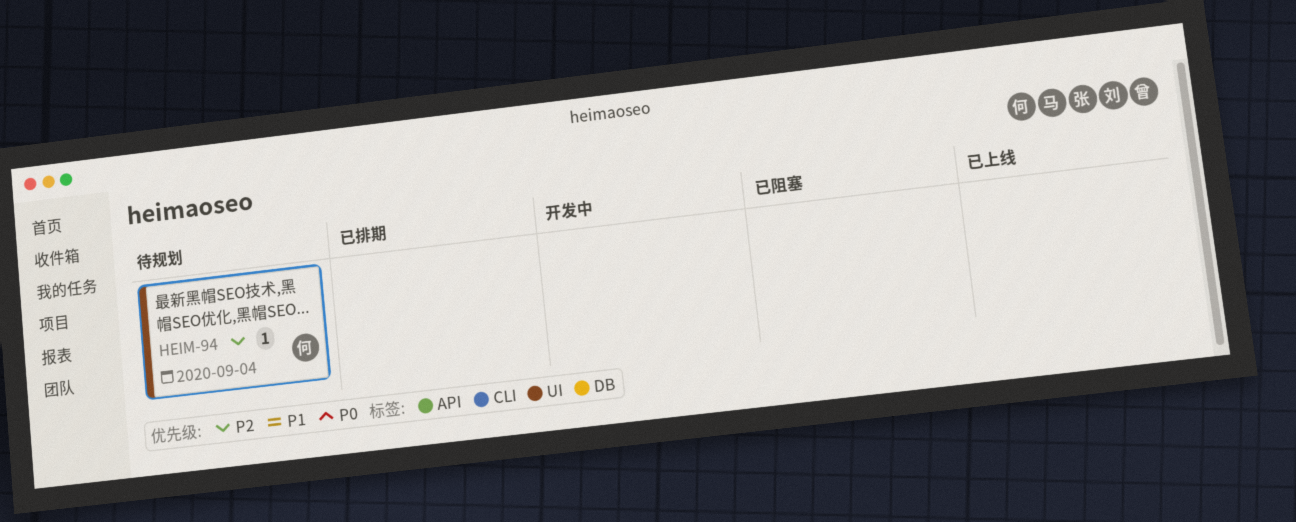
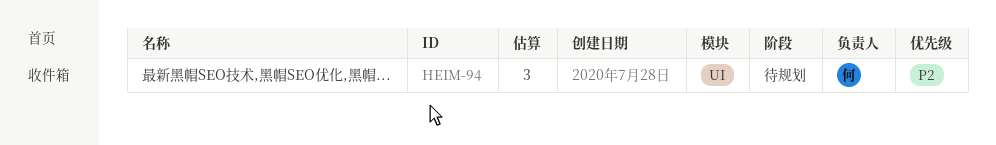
HEIM-94, estimate: 1 -> 3

